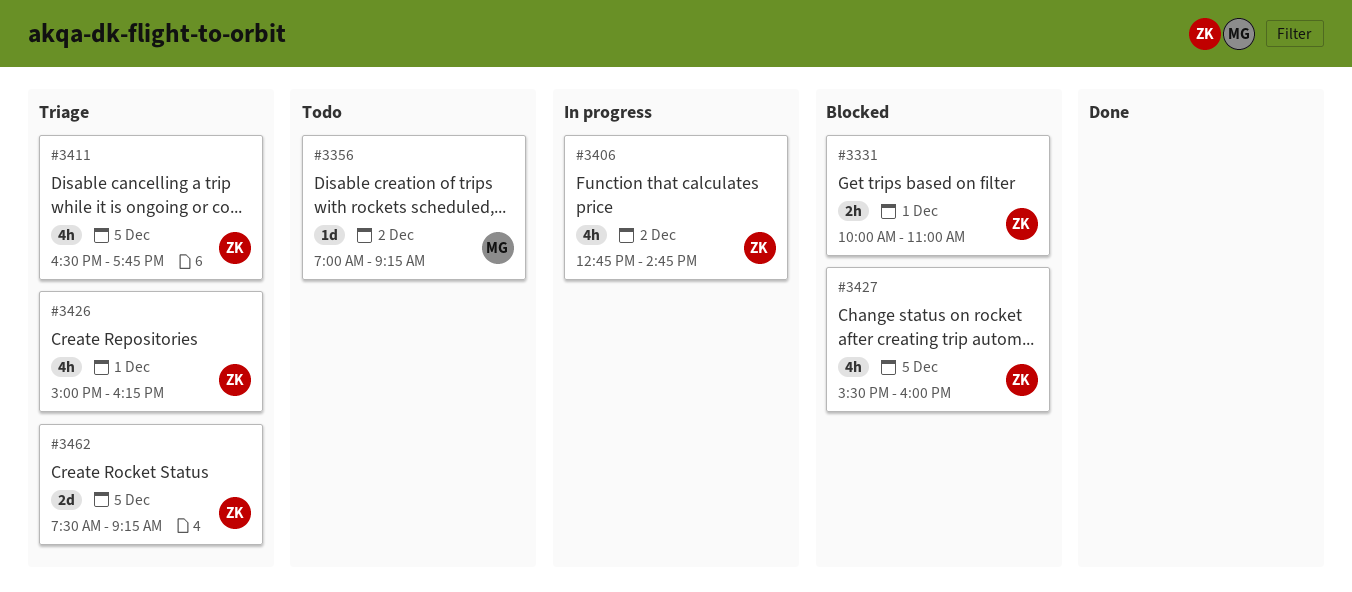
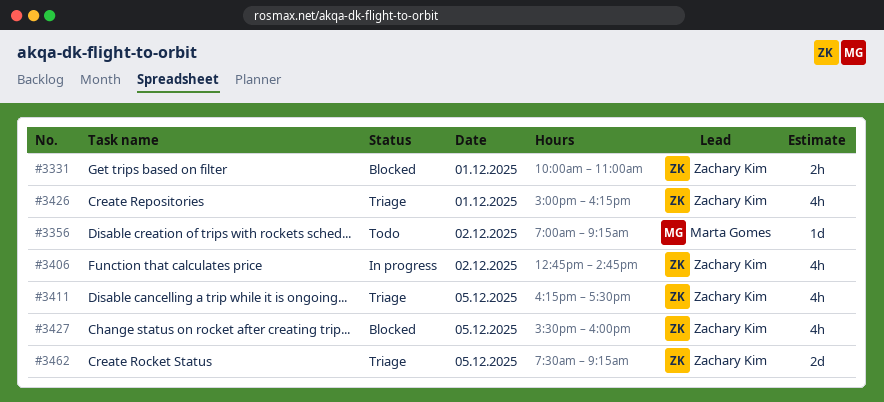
#3411, begins: 16:30 -> 16:15
#3411, ends: 17:45 -> 17:30

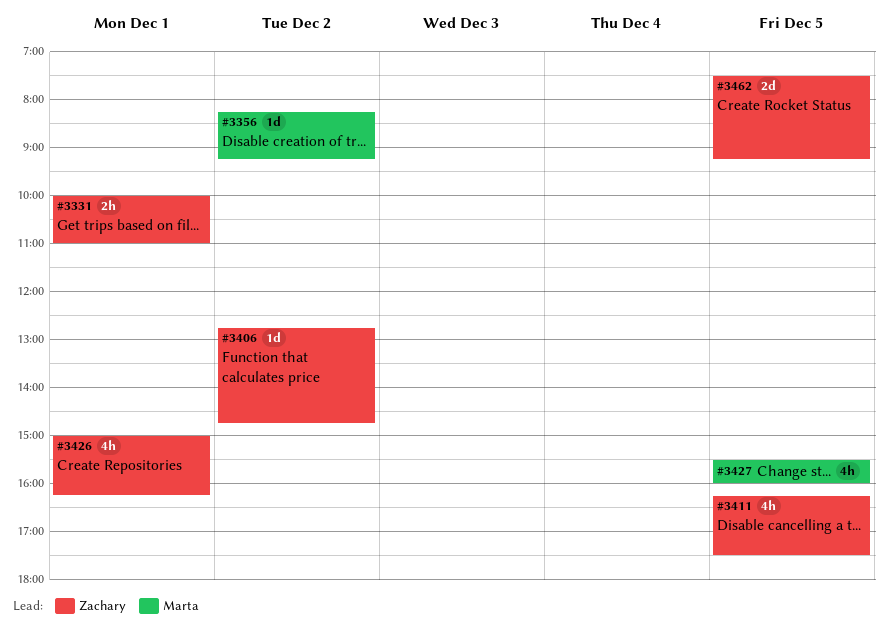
#3356, begins: 07:00 -> 08:15
#3406, estimate: 4h -> 1d
#3427, owner: Zachary Kim -> Marta Gomes

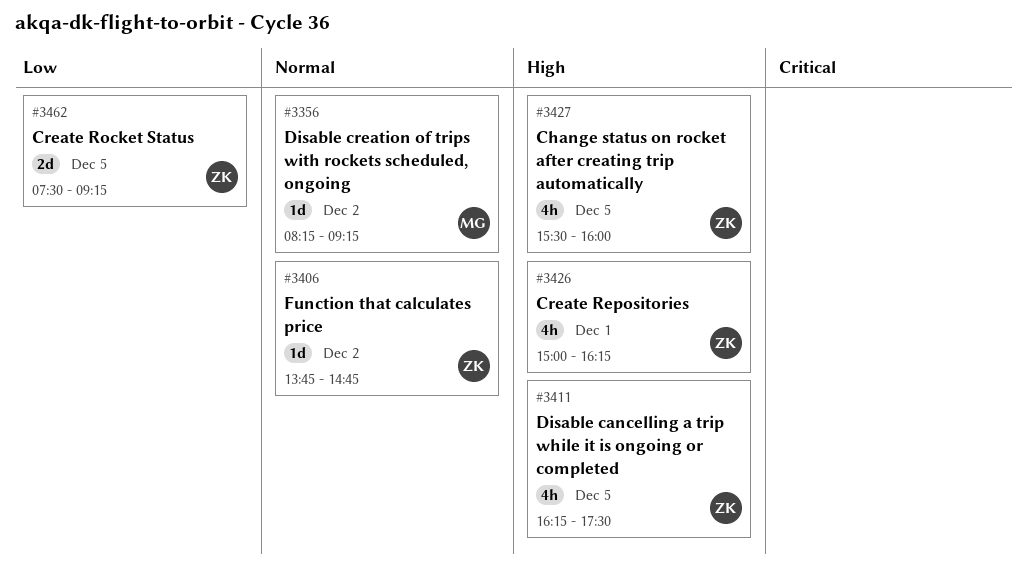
#3331: present -> none
#3406, begins: 12:45 -> 13:45
#3427, owner: Marta -> Zachary

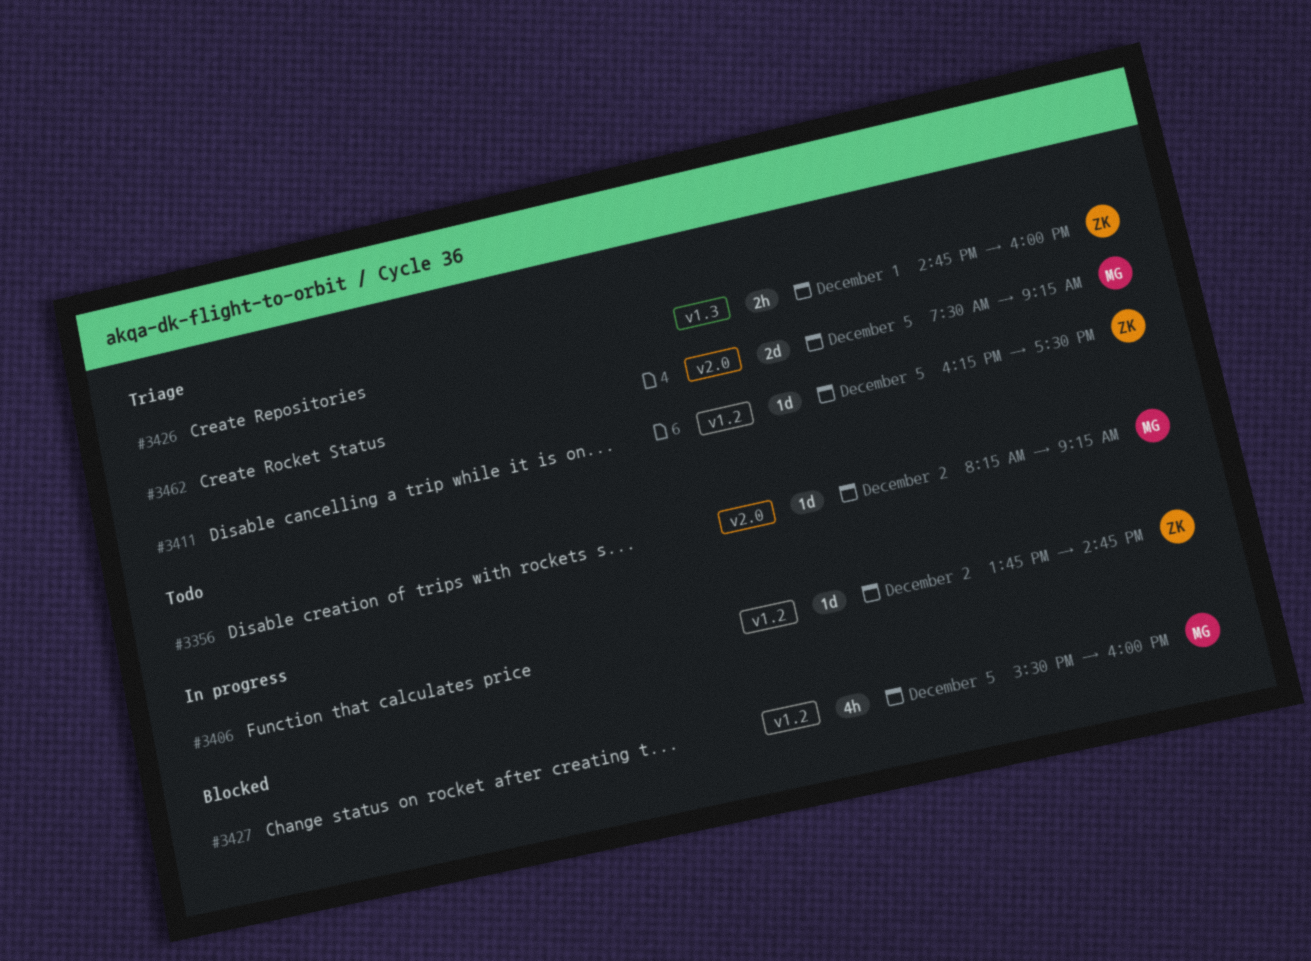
#3411, estimate: 4h -> 1d
#3426, estimate: 4h -> 2h
#3426, begins: 15:00 -> 14:45
#3426, ends: 16:15 -> 16:00
#3427, owner: ZK -> MG
#3462, owner: ZK -> MG

